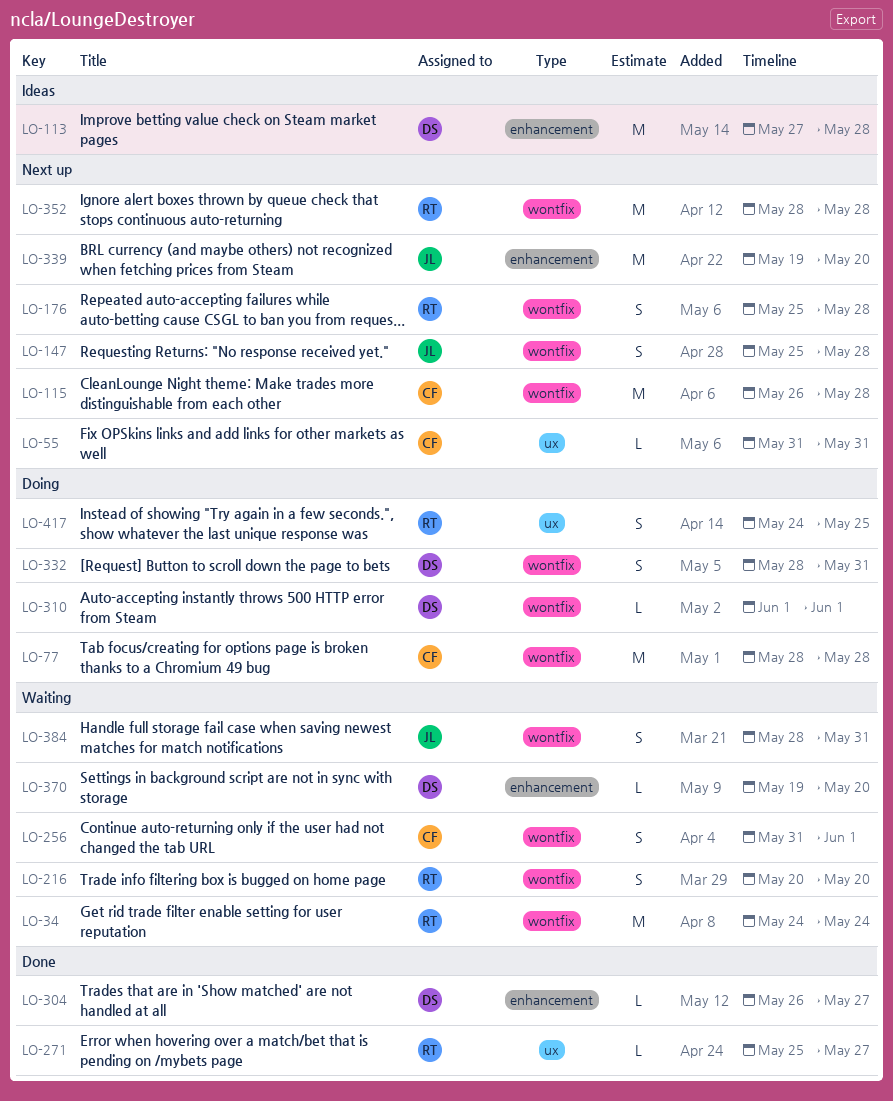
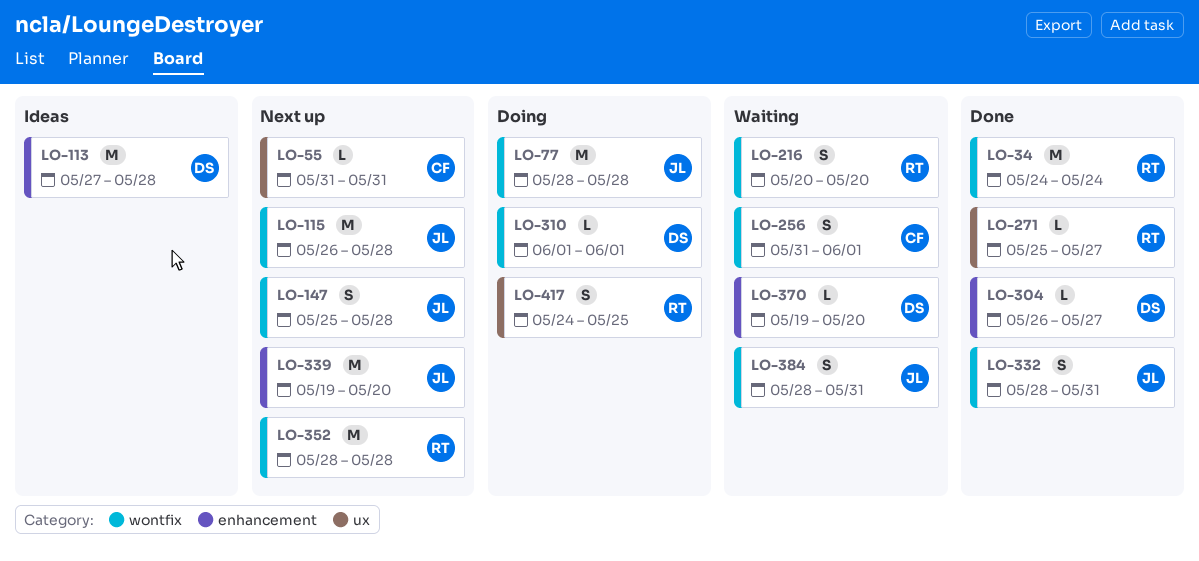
LO-34, status: Waiting -> Done
LO-77, owner: CF -> JL
LO-115, owner: CF -> JL
LO-176: present -> none
LO-332, status: Doing -> Done
LO-332, owner: DS -> JL

